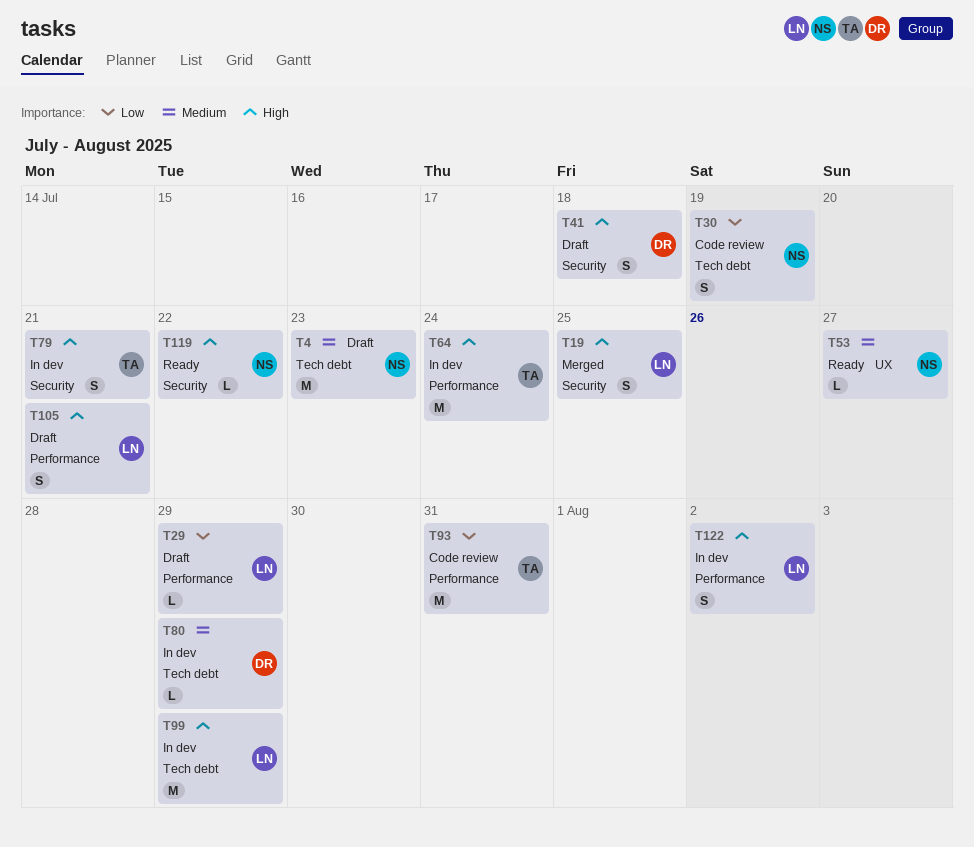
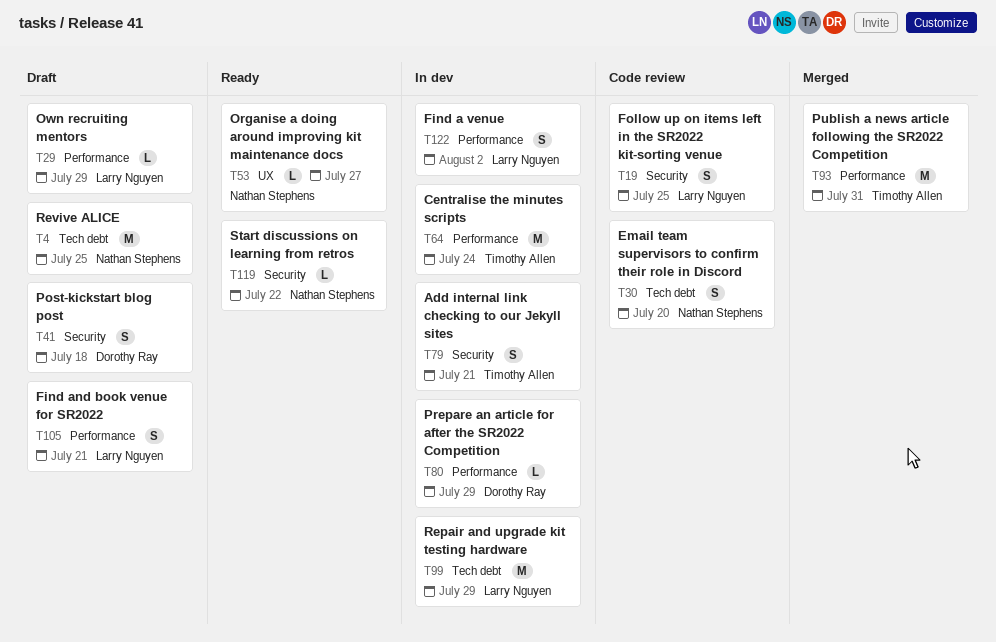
T4, due: Jul 23 -> Jul 25
T19, status: Merged -> Code review
T30, due: Jul 19 -> Jul 20
T80, label: Tech debt -> Performance
T93, status: Code review -> Merged

